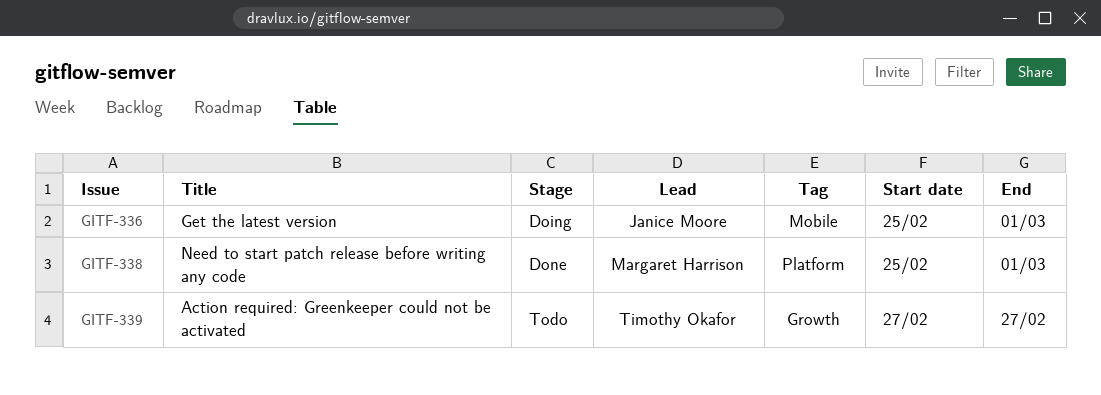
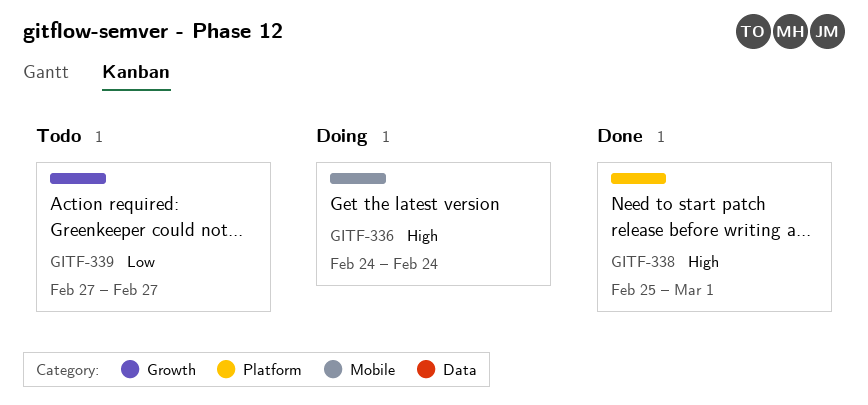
GITF-336, start: Feb 25 -> Feb 24
GITF-336, due: Mar 1 -> Feb 24

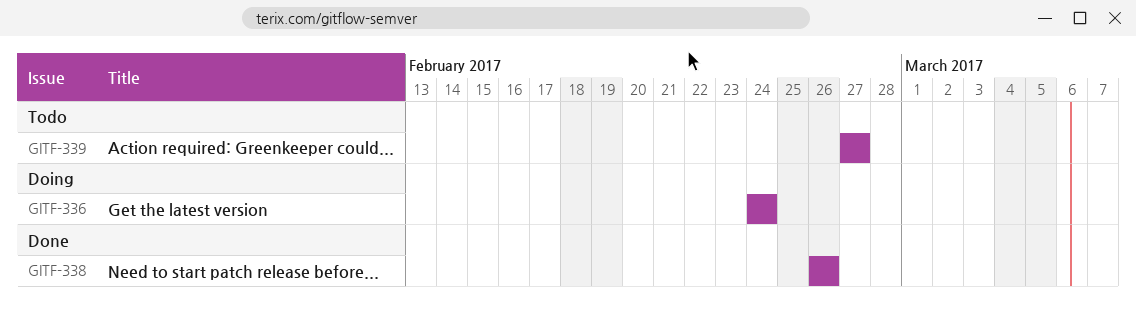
GITF-338, start: Feb 25 -> Feb 26
GITF-338, due: Mar 1 -> Feb 26

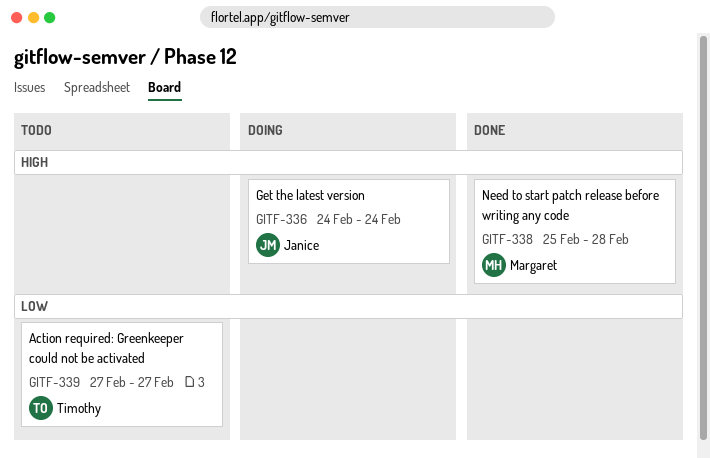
GITF-338, start: Feb 26 -> Feb 25
GITF-338, due: Feb 26 -> Feb 28

